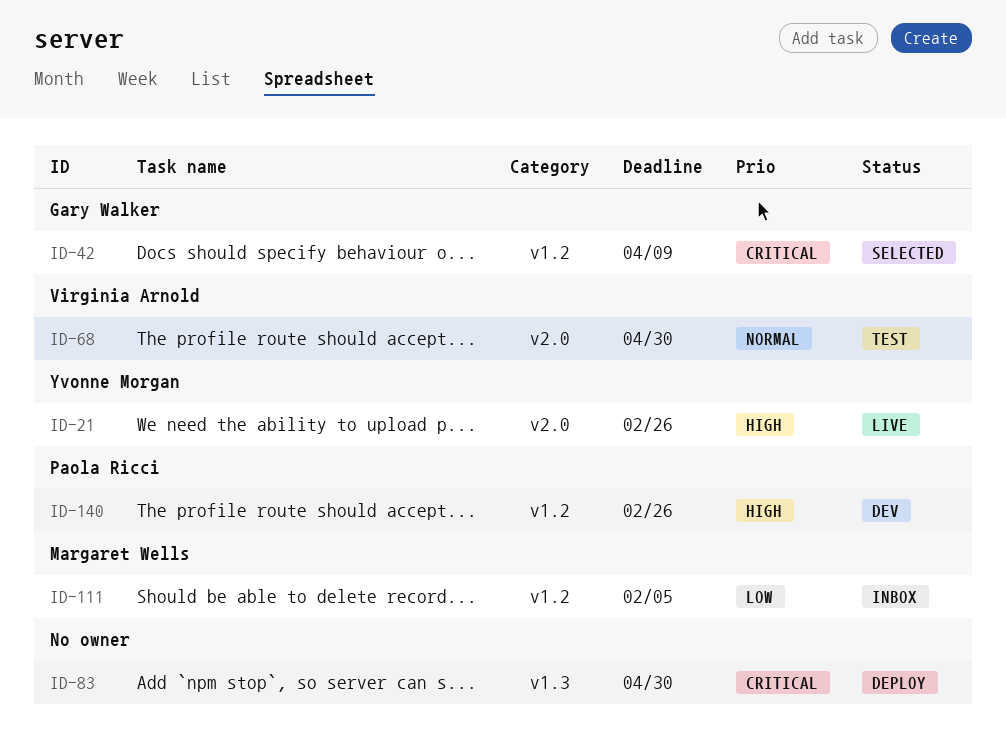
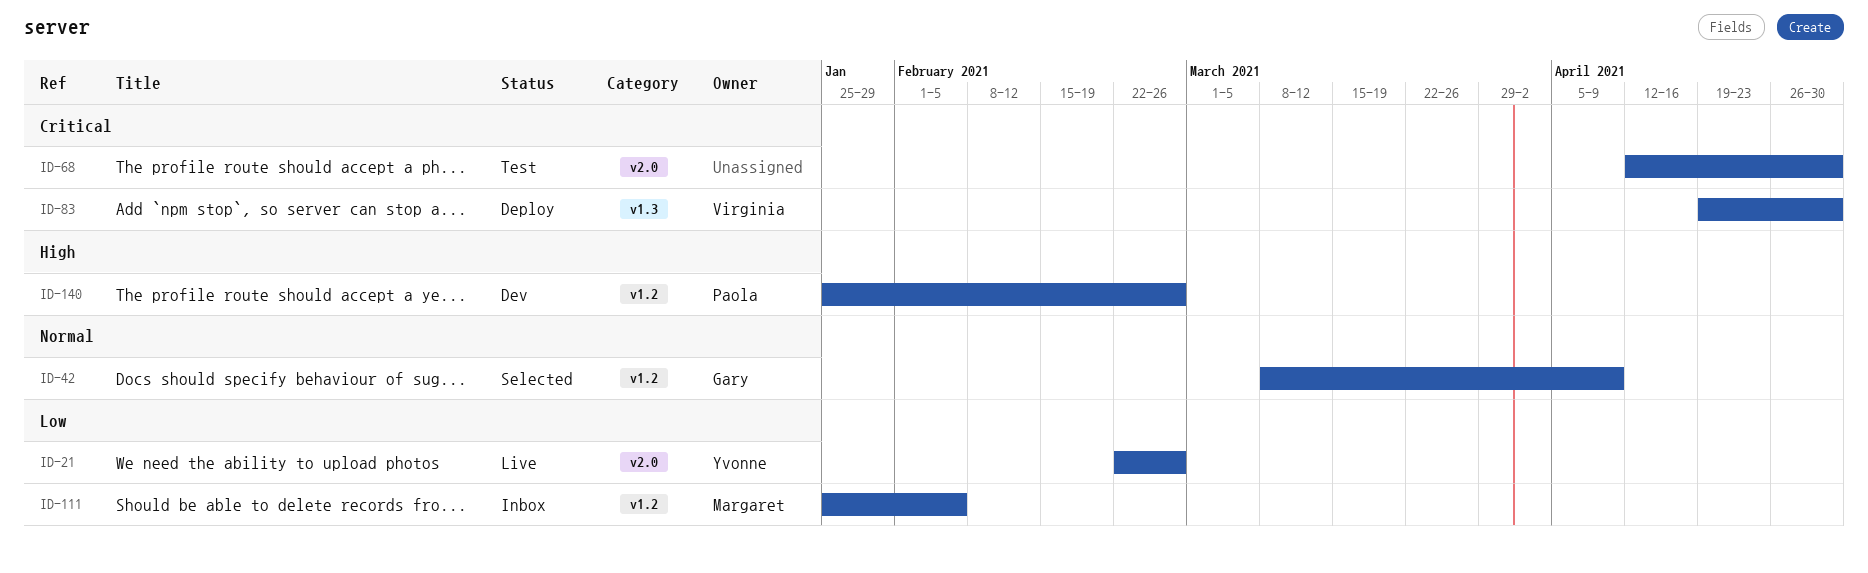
ID-21, priority: High -> Low
ID-42, priority: Critical -> Normal
ID-68, owner: Virginia Arnold -> none
ID-68, priority: Normal -> Critical
ID-83, owner: none -> Virginia Arnold

